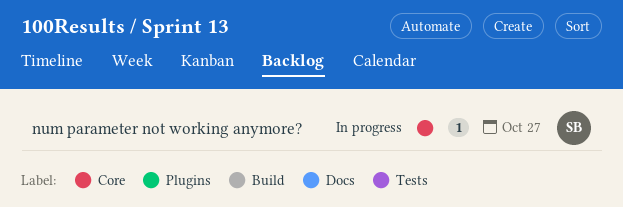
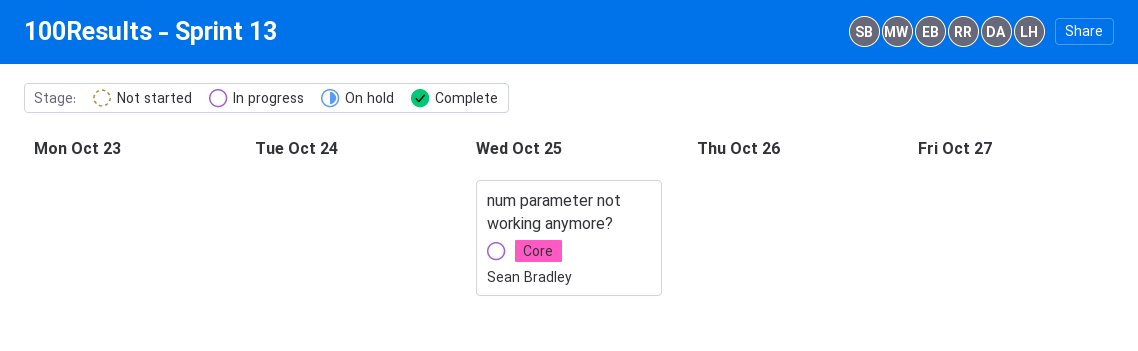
num parameter not working anymore?, due: Oct 27 -> Oct 25

